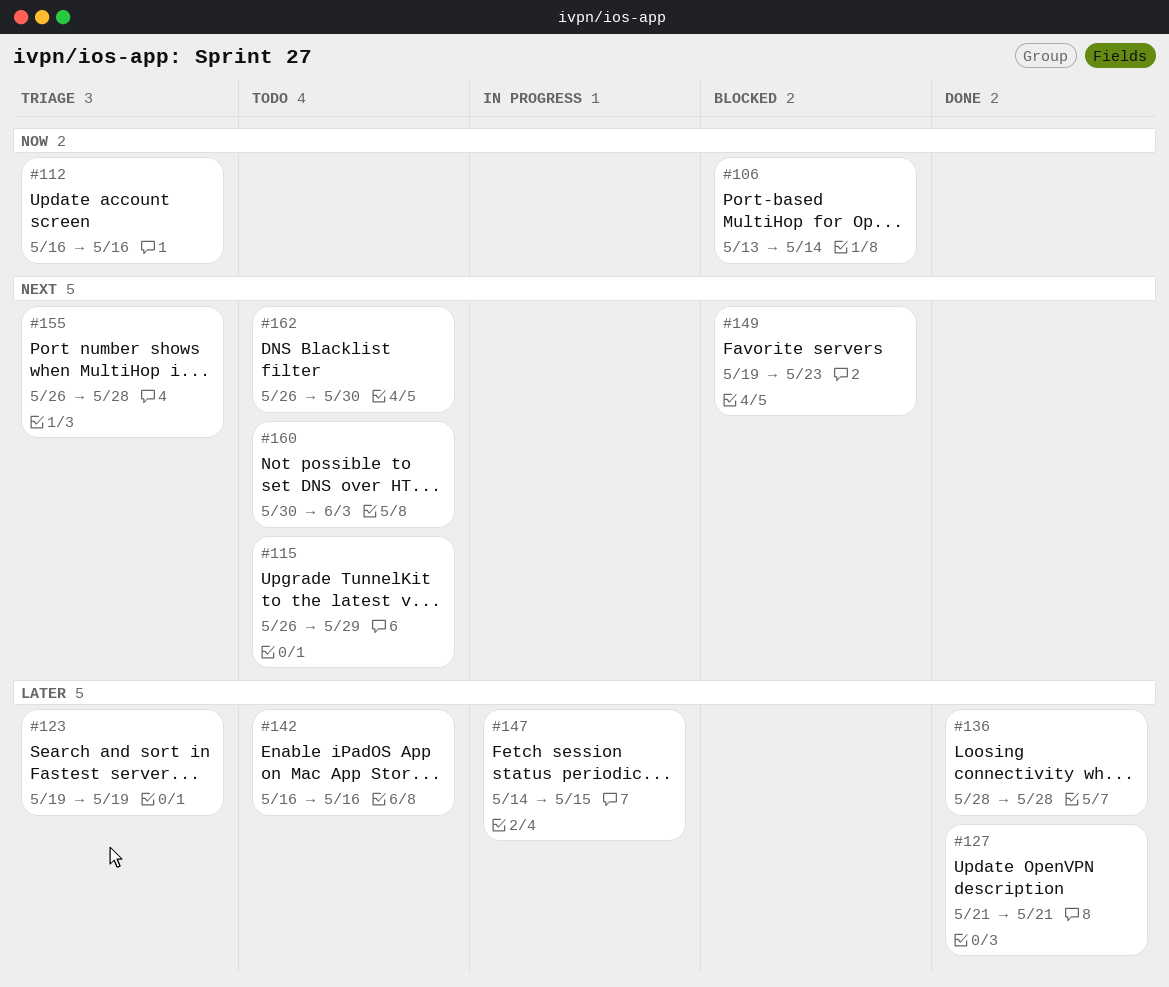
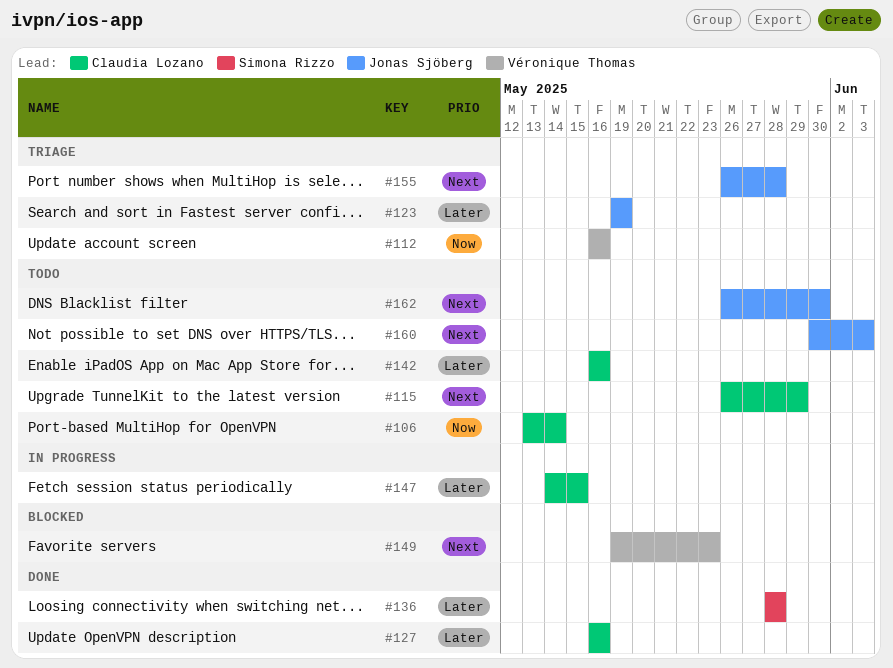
#106, status: Blocked -> Todo
#127, start: May 21 -> May 16
#127, due: May 21 -> May 16

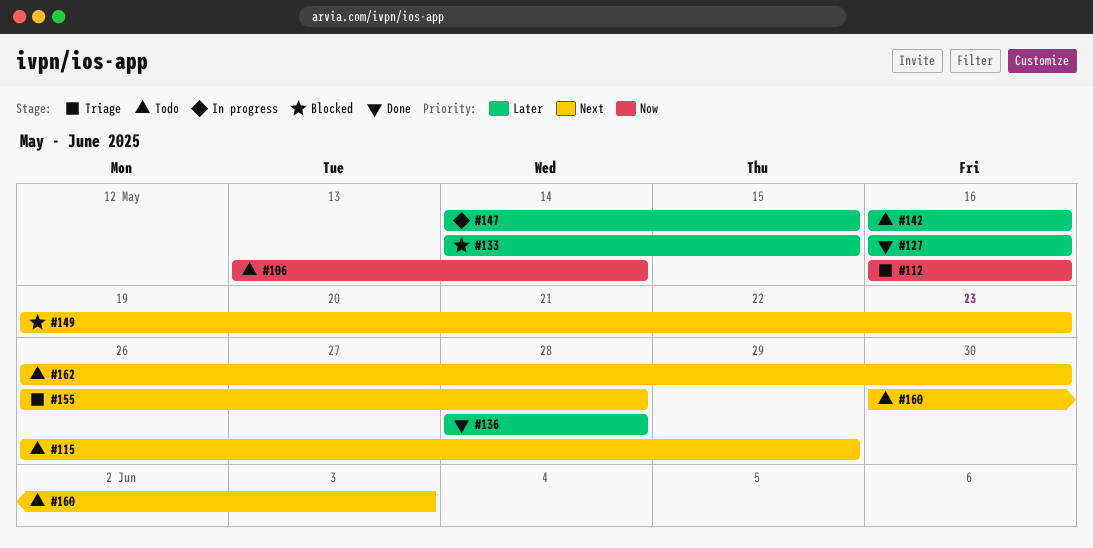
#123: present -> none
#133: none -> present

